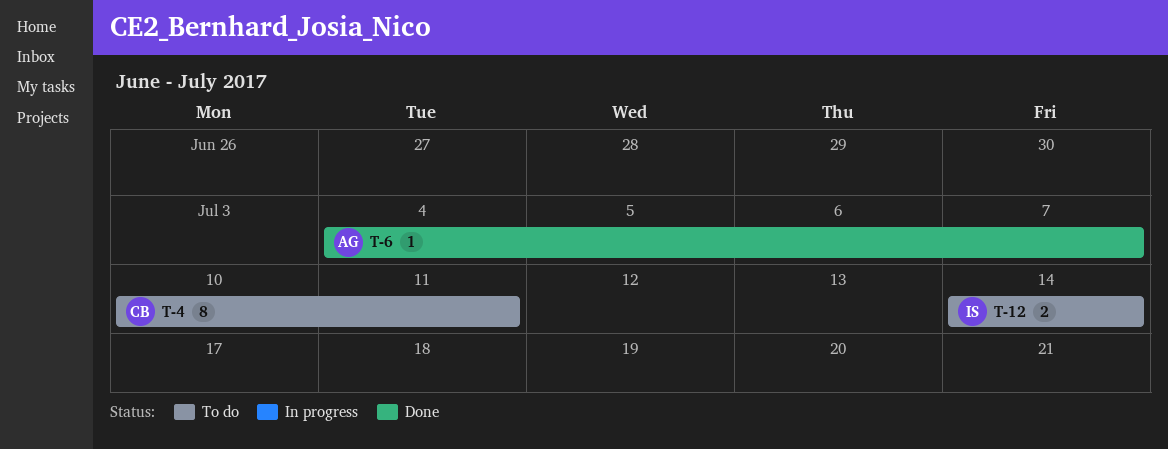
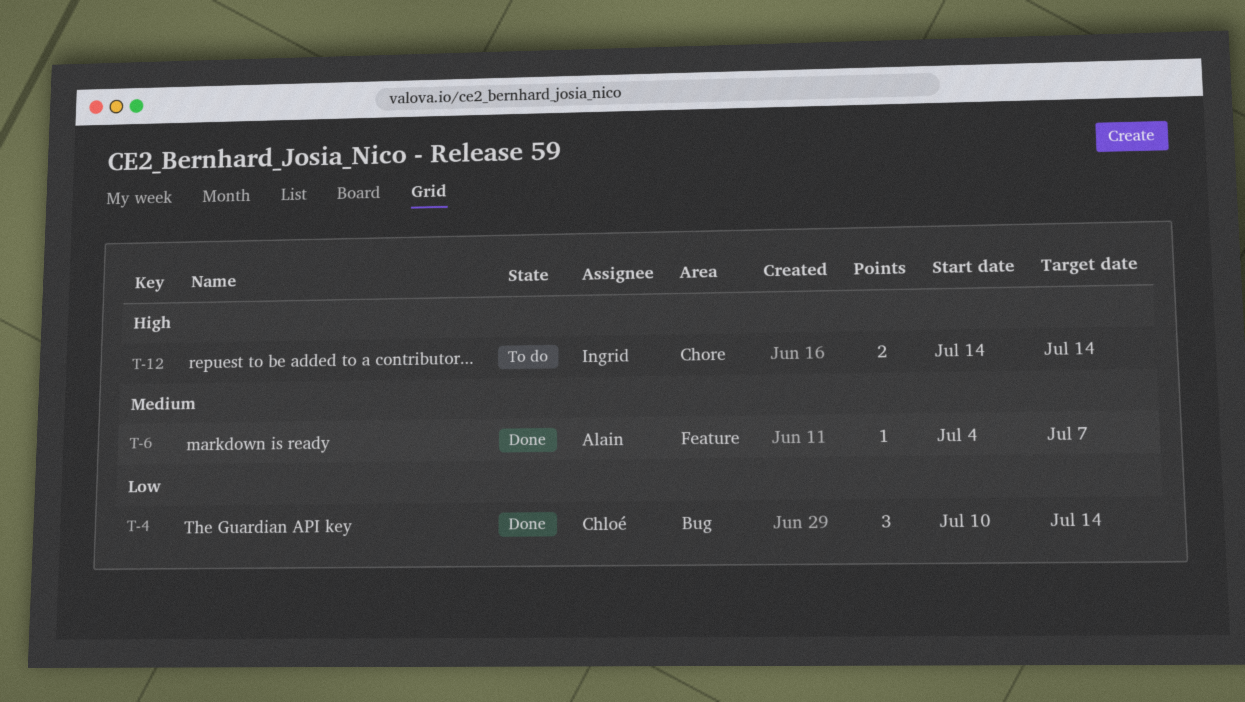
T-4, status: To do -> Done
T-4, estimate: 8 -> 3
T-4, due: Jul 11 -> Jul 14

